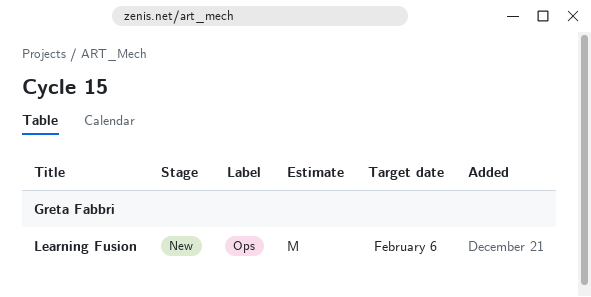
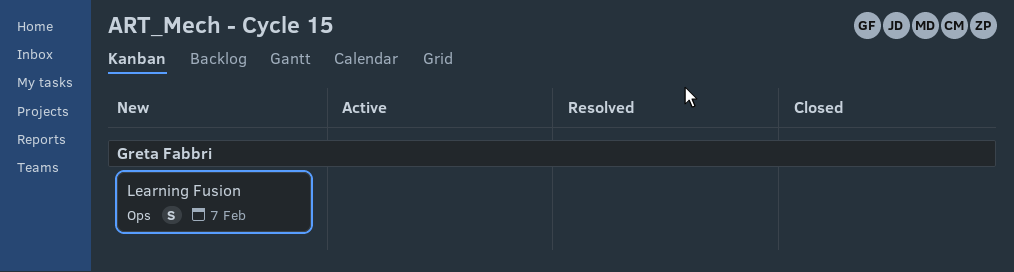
Learning Fusion, estimate: M -> S
Learning Fusion, due: Feb 6 -> Feb 7

